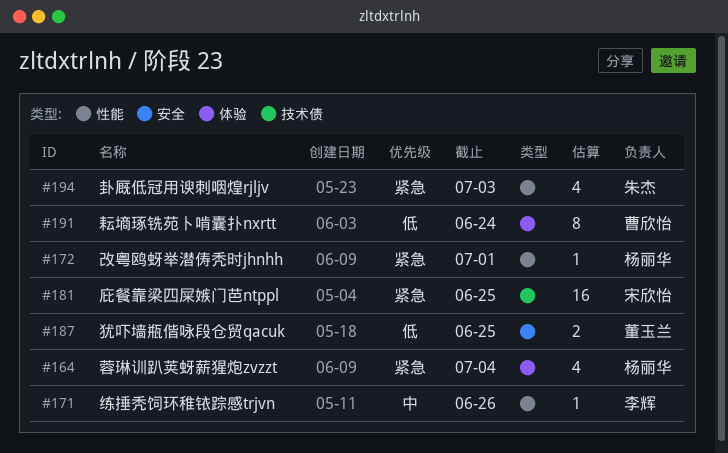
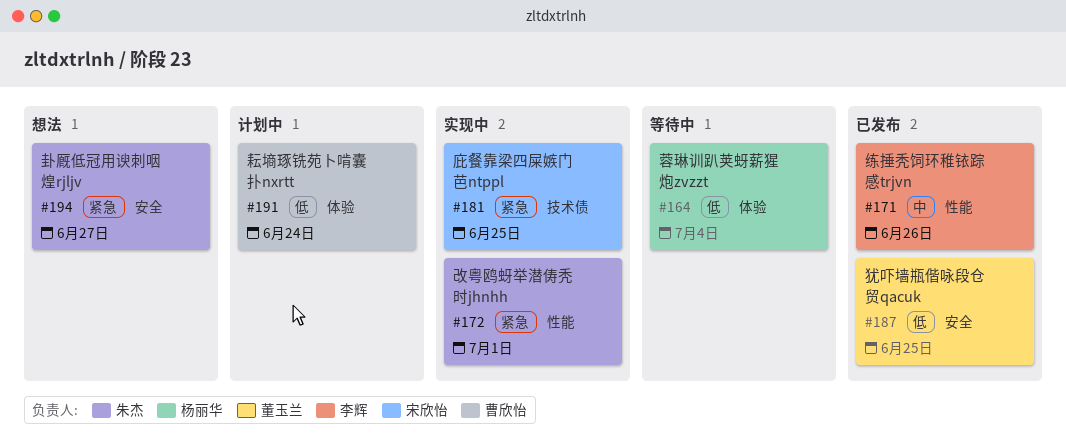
#164, priority: 紧急 -> 低
#172, owner: 杨丽华 -> 朱杰
#194, label: 性能 -> 安全
#194, due: Jul 3 -> Jun 27

